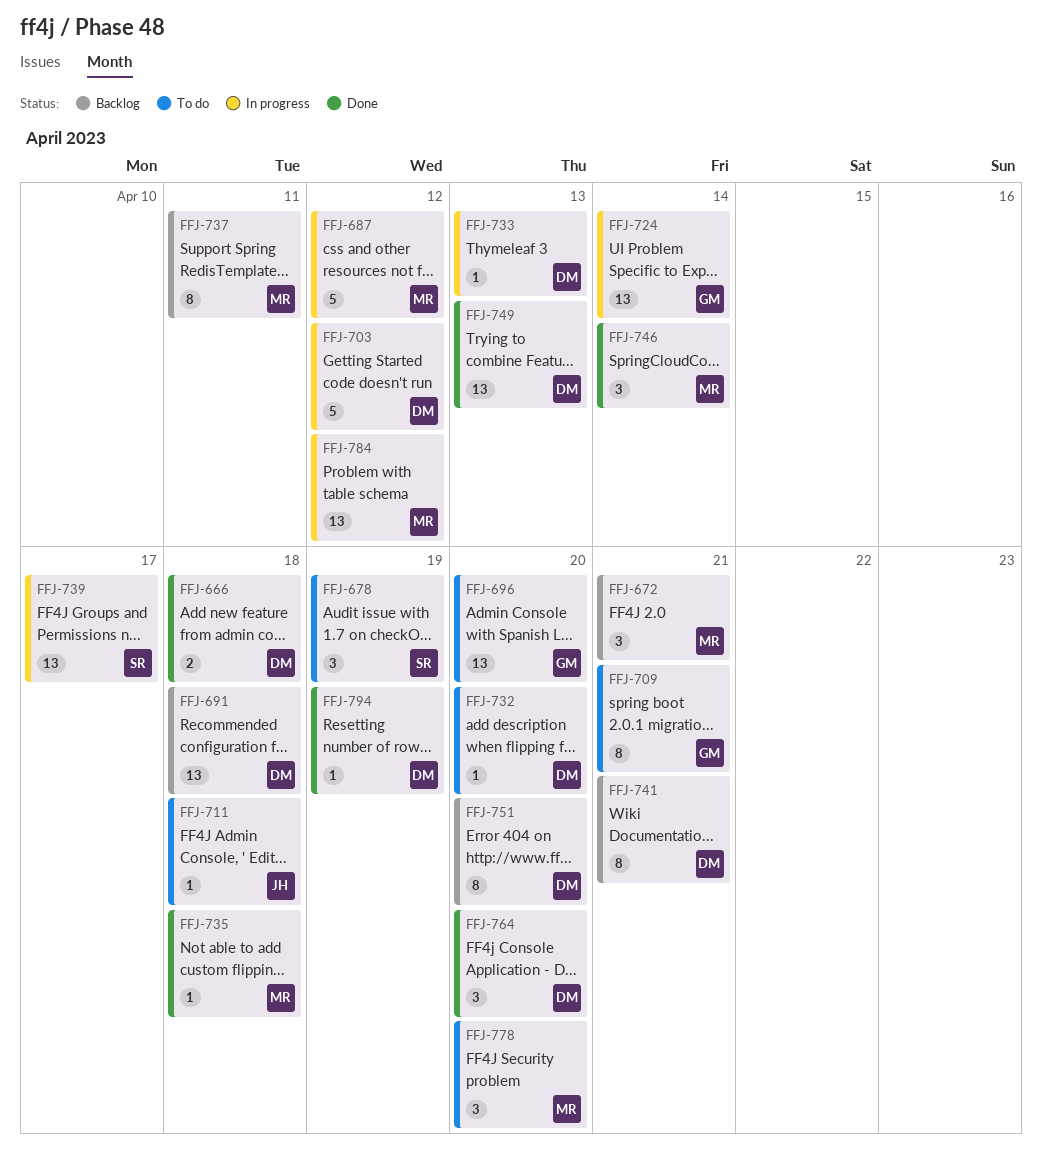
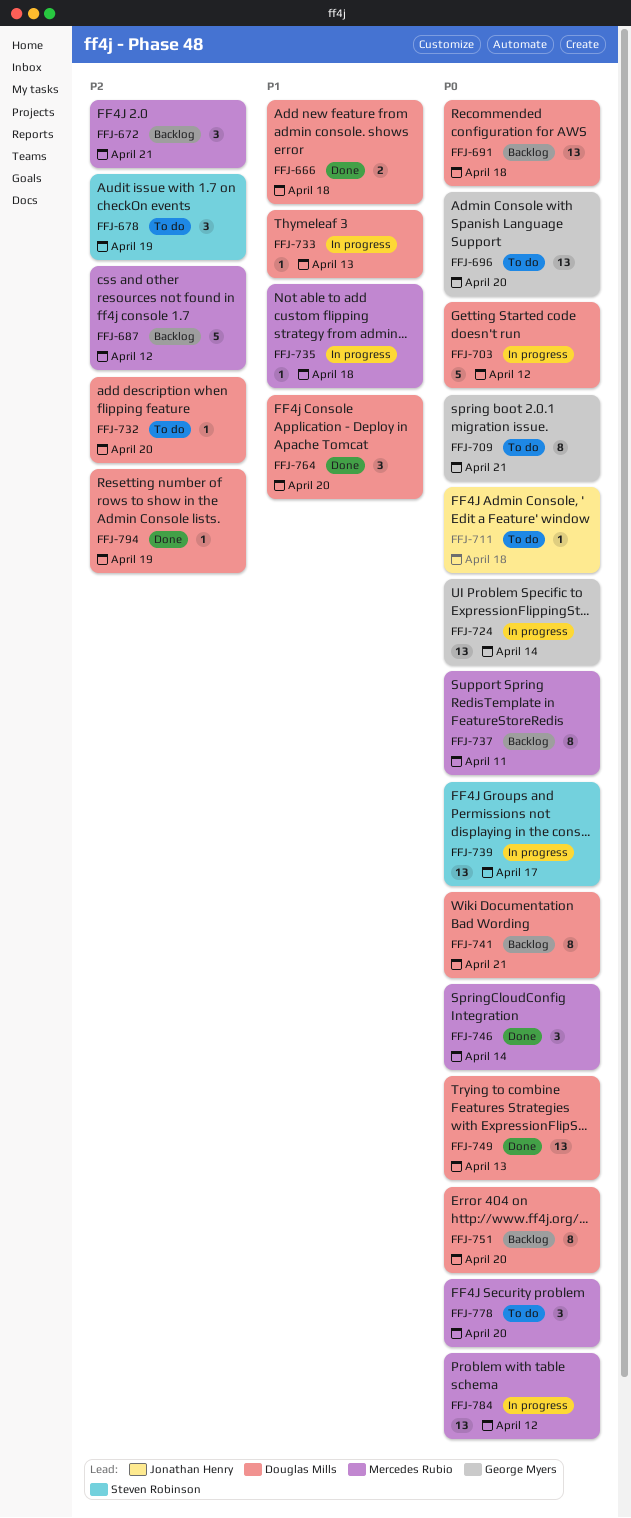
FFJ-687, status: In progress -> Backlog
FFJ-735, status: Done -> In progress

